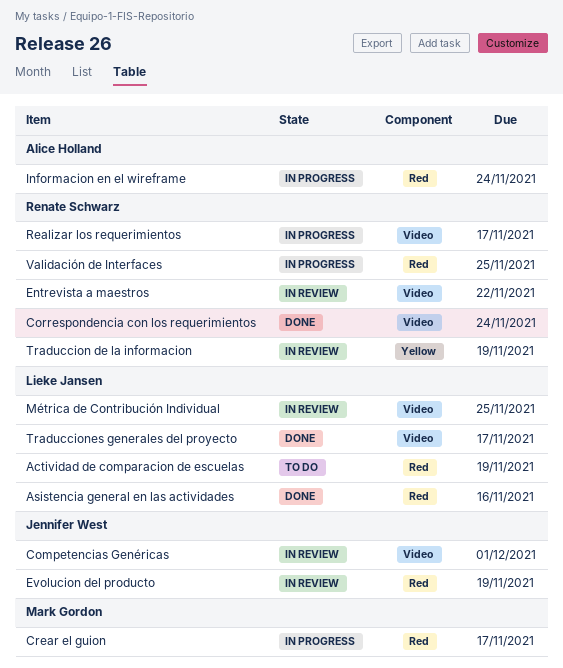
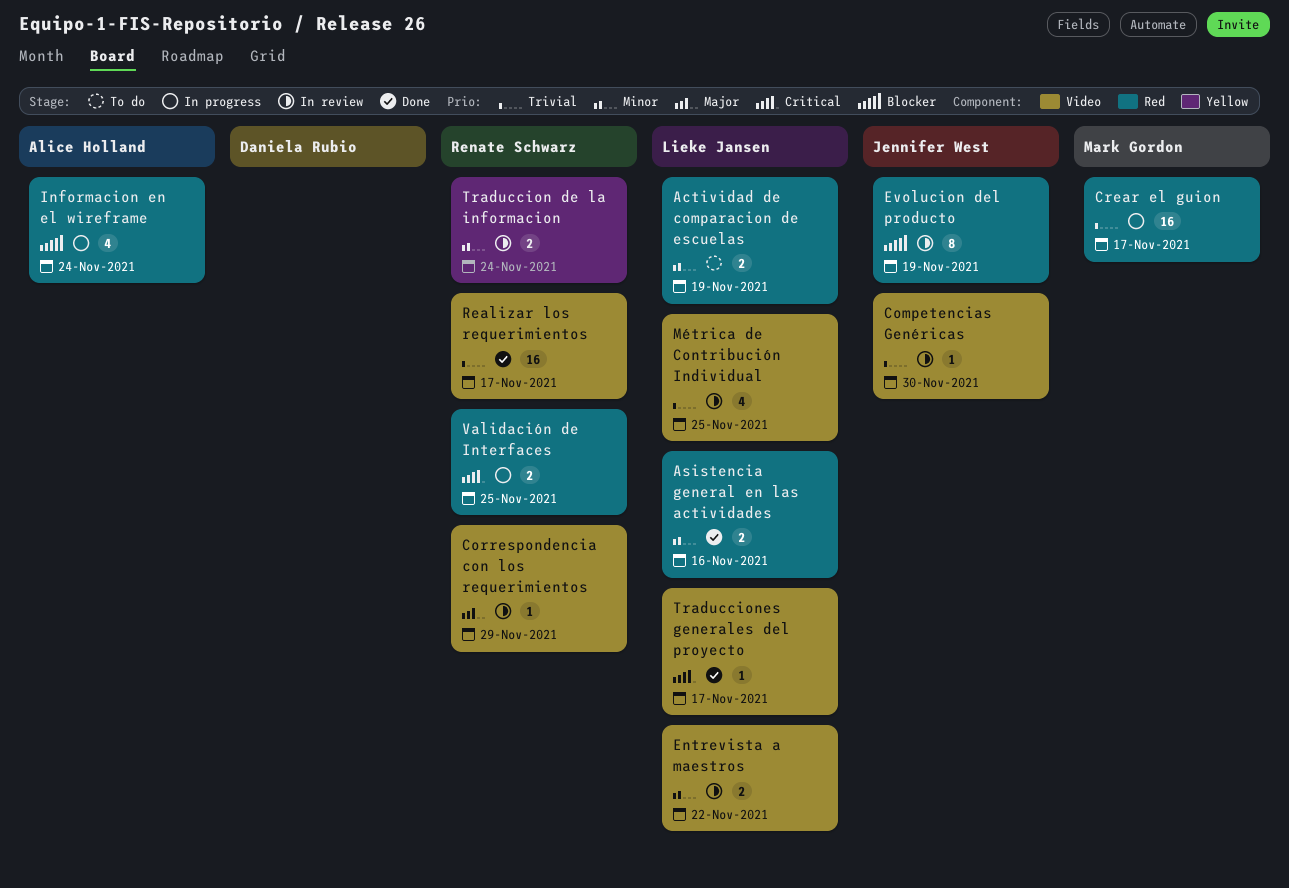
Competencias Genéricas, due: Dec 1 -> Nov 30
Correspondencia con los requerimientos, status: Done -> In review
Correspondencia con los requerimientos, due: Nov 24 -> Nov 29
Entrevista a maestros, owner: Renate Schwarz -> Lieke Jansen
Realizar los requerimientos, status: In progress -> Done
Traduccion de la informacion, due: Nov 19 -> Nov 24

